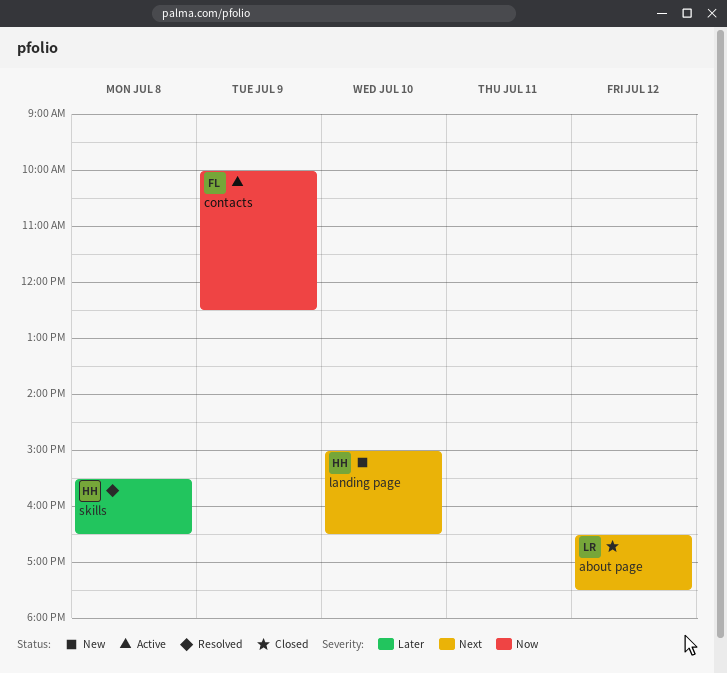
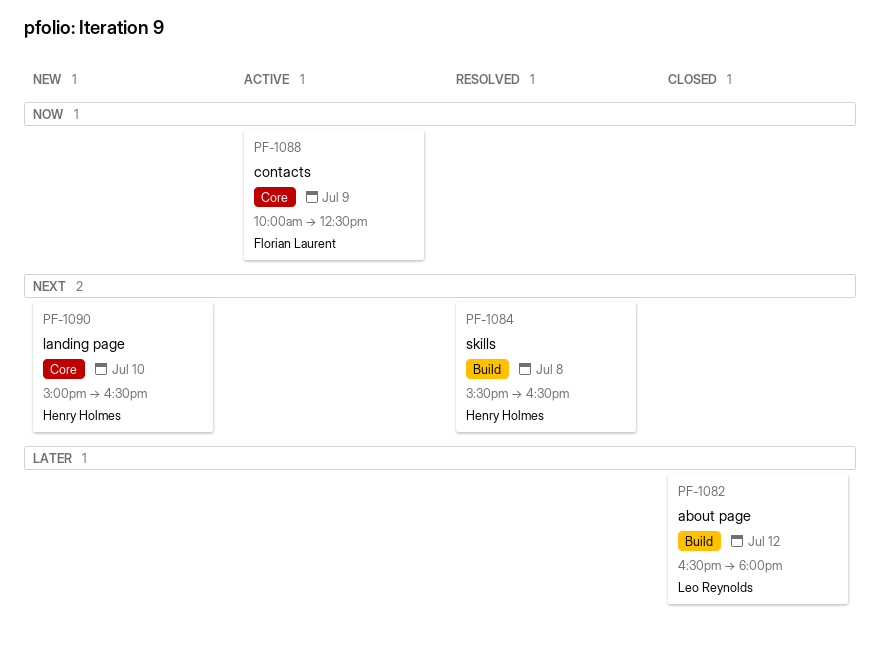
about page, priority: Next -> Later
about page, ends: 17:30 -> 18:00
skills, priority: Later -> Next

